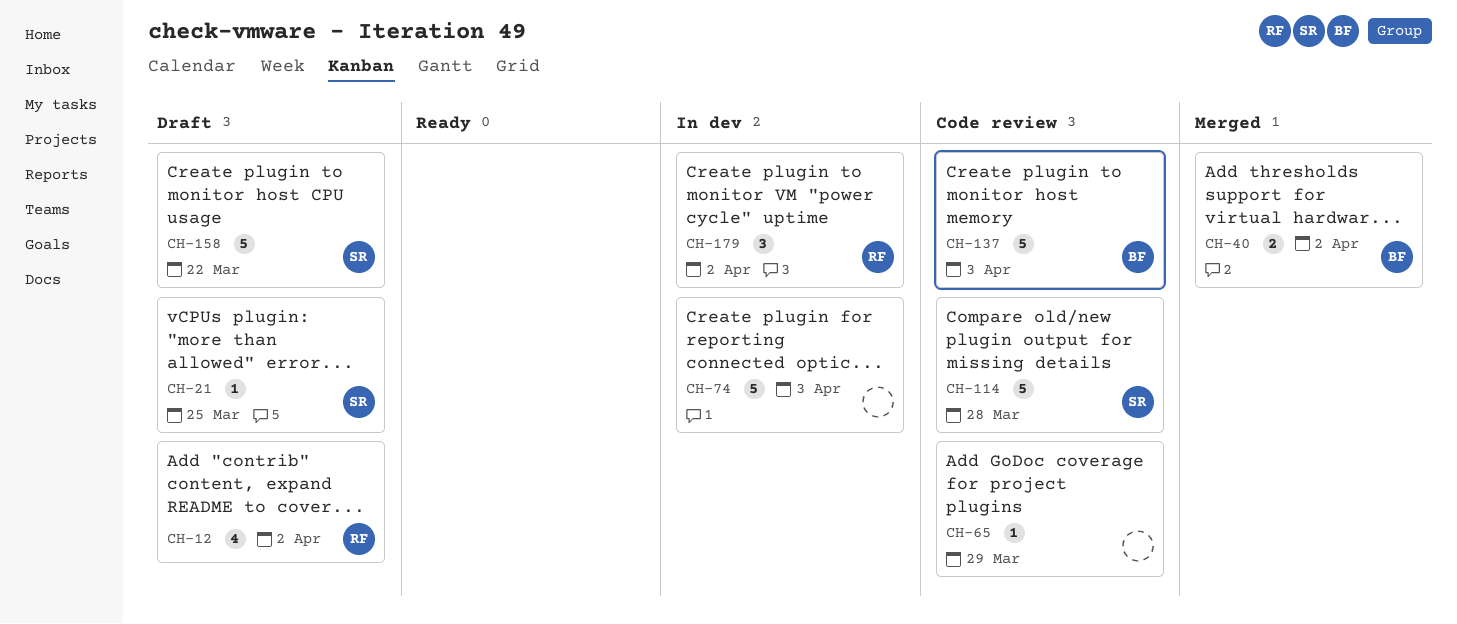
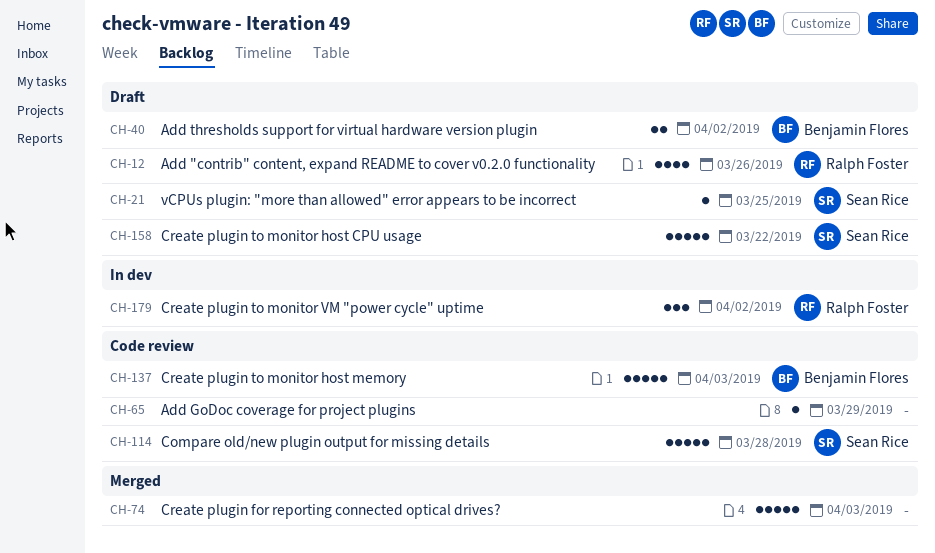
CH-12, due: Apr 2 -> Mar 26
CH-40, status: Merged -> Draft
CH-74, status: In dev -> Merged

